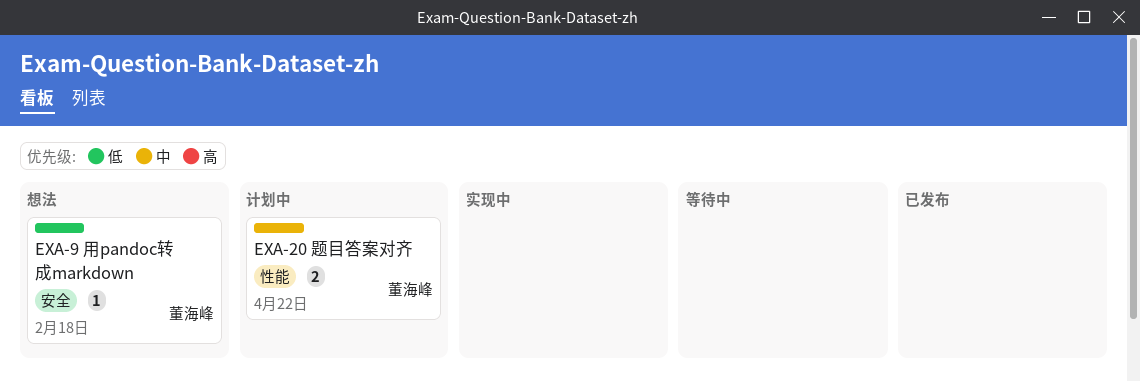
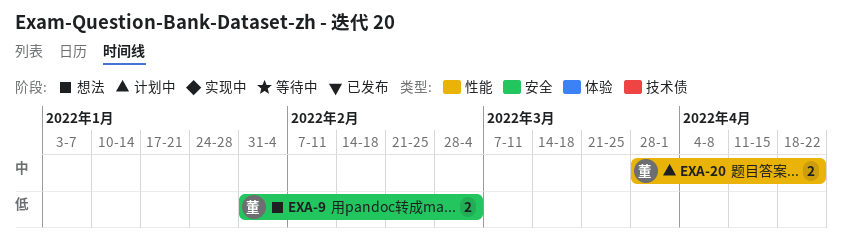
EXA-9, estimate: 1 -> 2
EXA-9, due: Feb 18 -> Mar 4

